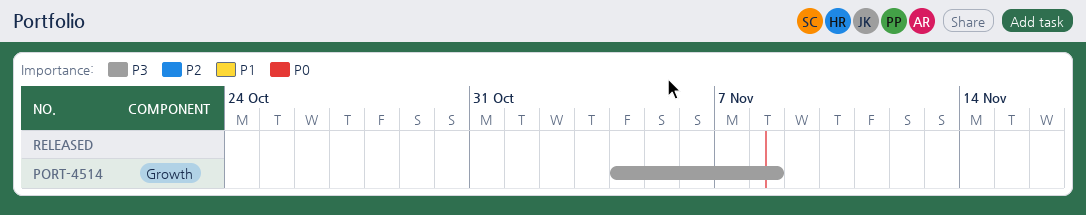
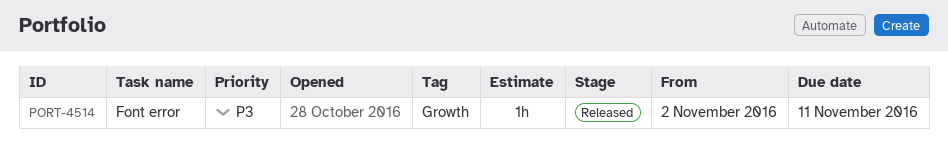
PORT-4514, start: Nov 4 -> Nov 2
PORT-4514, due: Nov 8 -> Nov 11

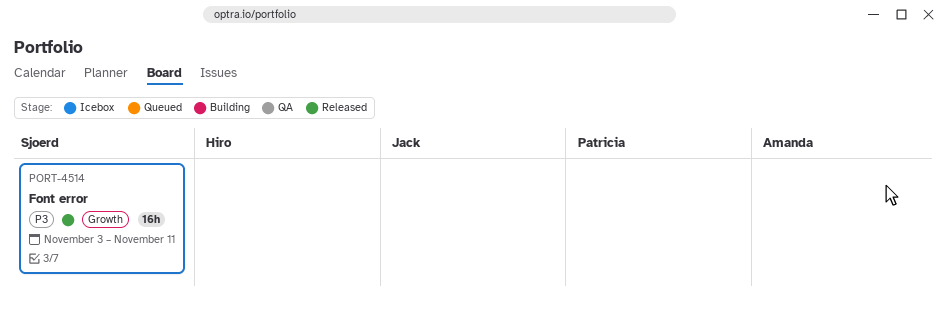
PORT-4514, estimate: 1h -> 16h
PORT-4514, start: Nov 2 -> Nov 3

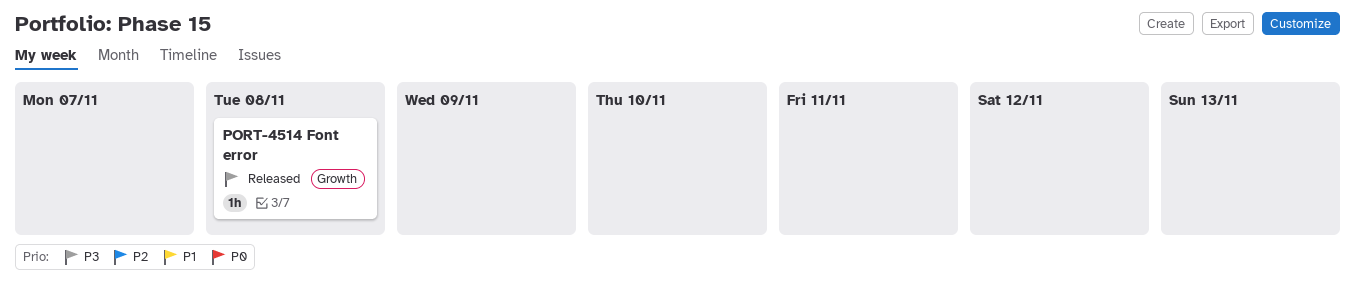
PORT-4514, estimate: 16h -> 1h
PORT-4514, due: Nov 11 -> Nov 8

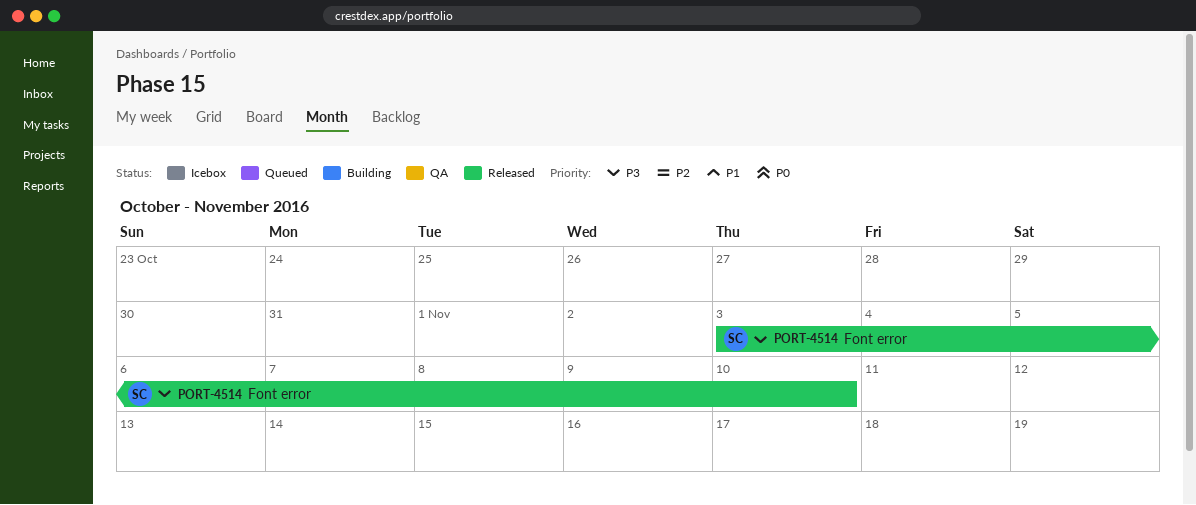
PORT-4514, due: Nov 8 -> Nov 10

